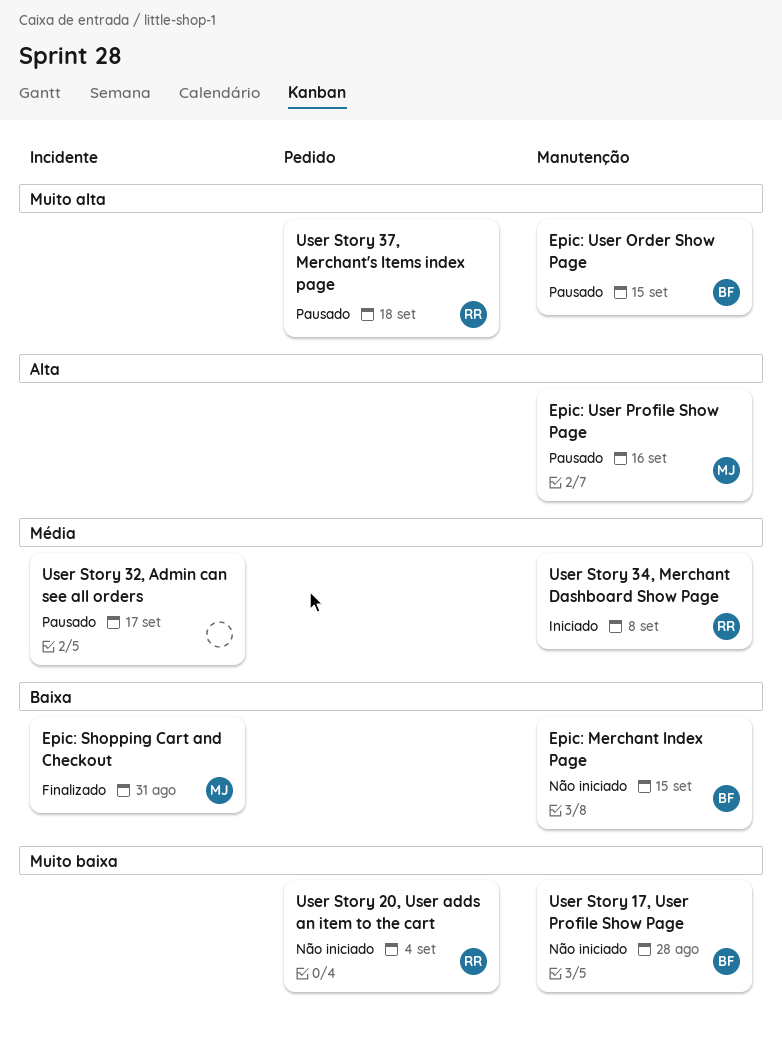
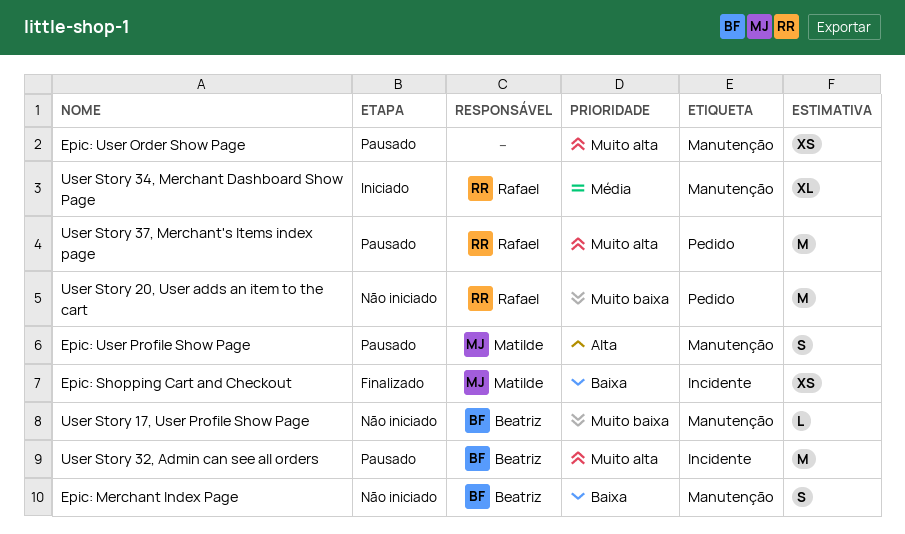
Epic: User Order Show Page, owner: Beatriz -> none
User Story 32, Admin can see all orders, owner: none -> Beatriz
User Story 32, Admin can see all orders, priority: Média -> Muito alta

